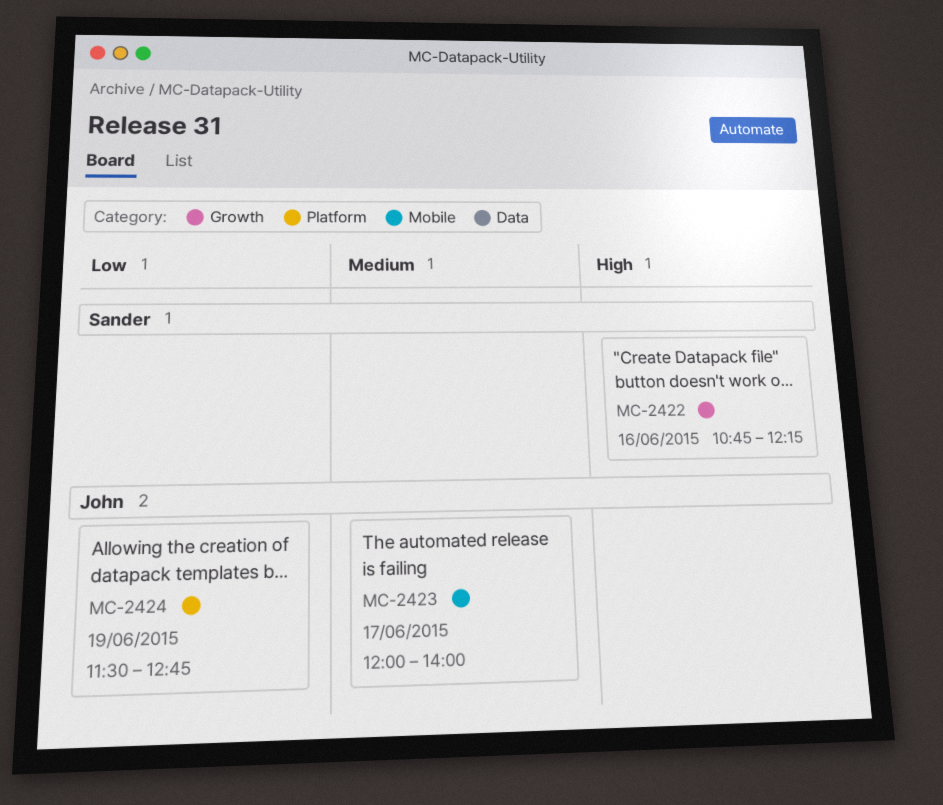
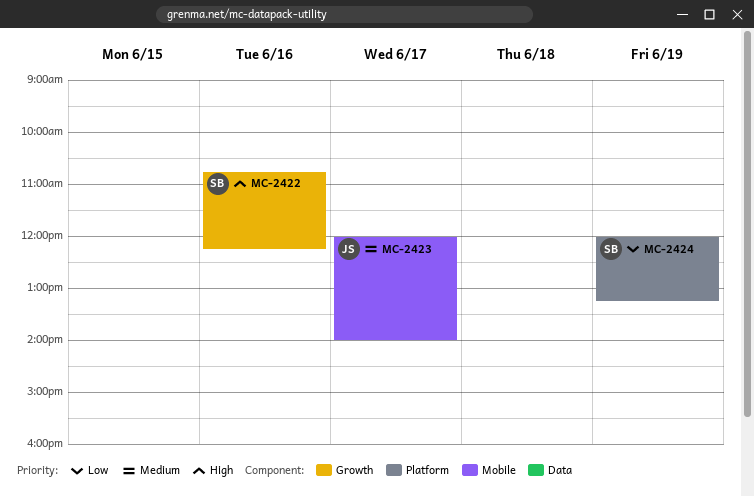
MC-2424, owner: John -> Sander
MC-2424, begins: 11:30 -> 12:00
MC-2424, ends: 12:45 -> 13:15

